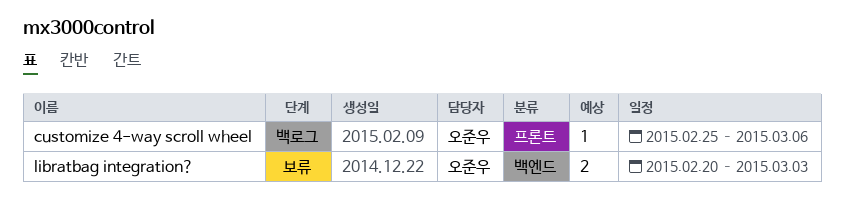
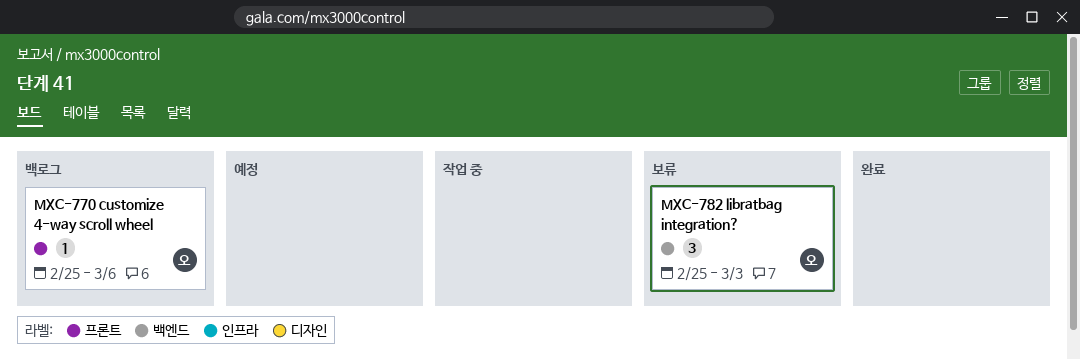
libratbag integration?, estimate: 2 -> 3
libratbag integration?, start: Feb 20 -> Feb 25

